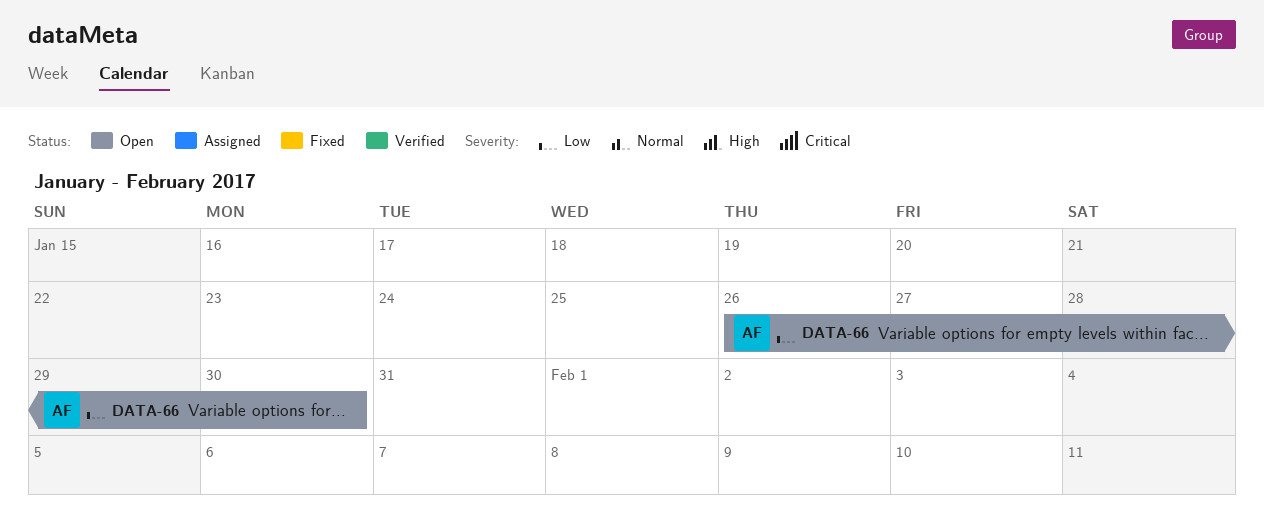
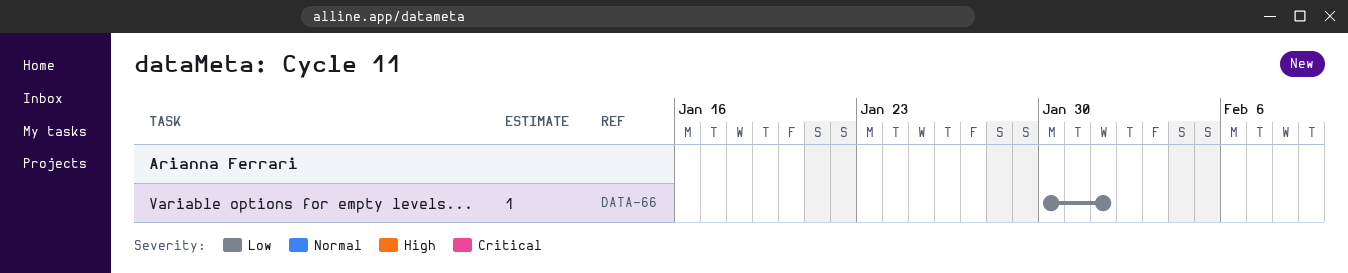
DATA-66, start: Jan 26 -> Jan 30
DATA-66, due: Jan 30 -> Feb 1

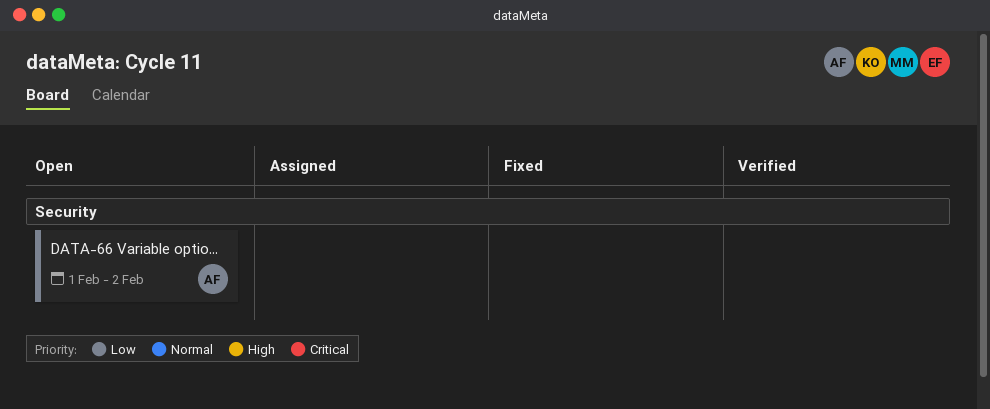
DATA-66, start: Jan 30 -> Feb 1
DATA-66, due: Feb 1 -> Feb 2

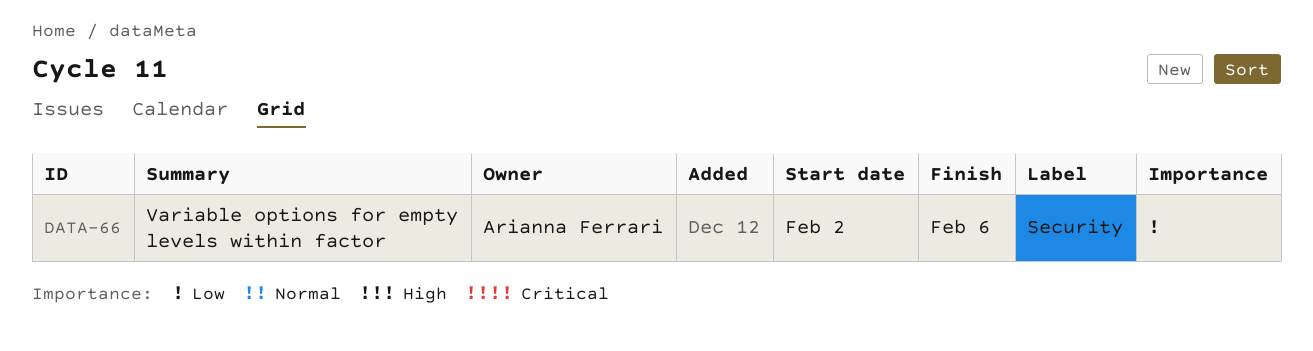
DATA-66, start: Feb 1 -> Feb 2
DATA-66, due: Feb 2 -> Feb 6

